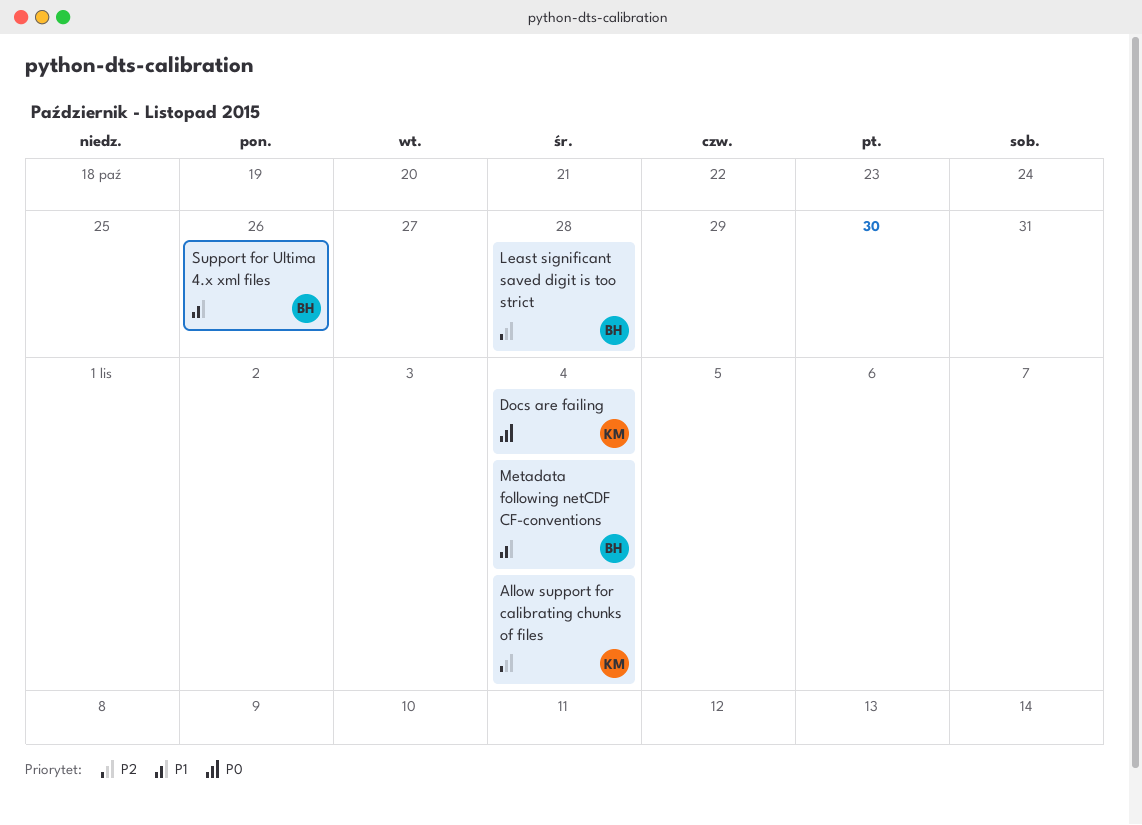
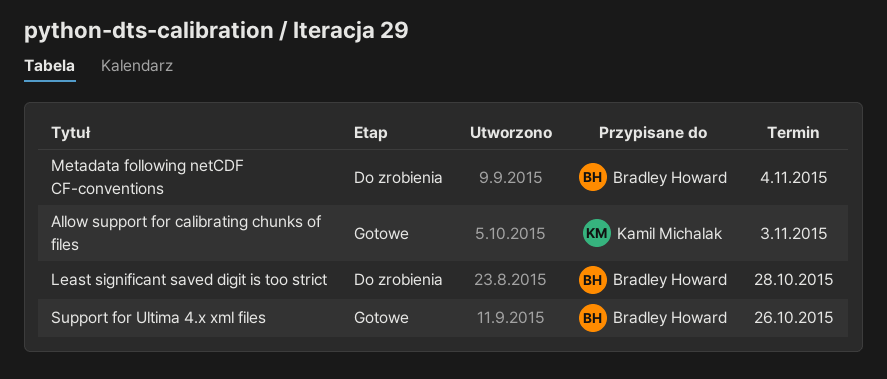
Allow support for calibrating chunks of files, due: Nov 4 -> Nov 3
Docs are failing: present -> none

